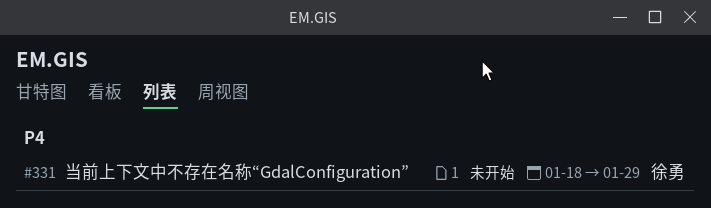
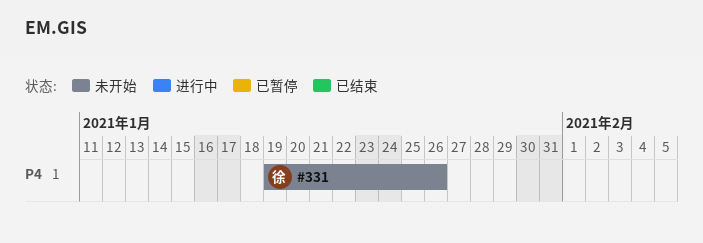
#331, start: Jan 18 -> Jan 19
#331, due: Jan 29 -> Jan 26

